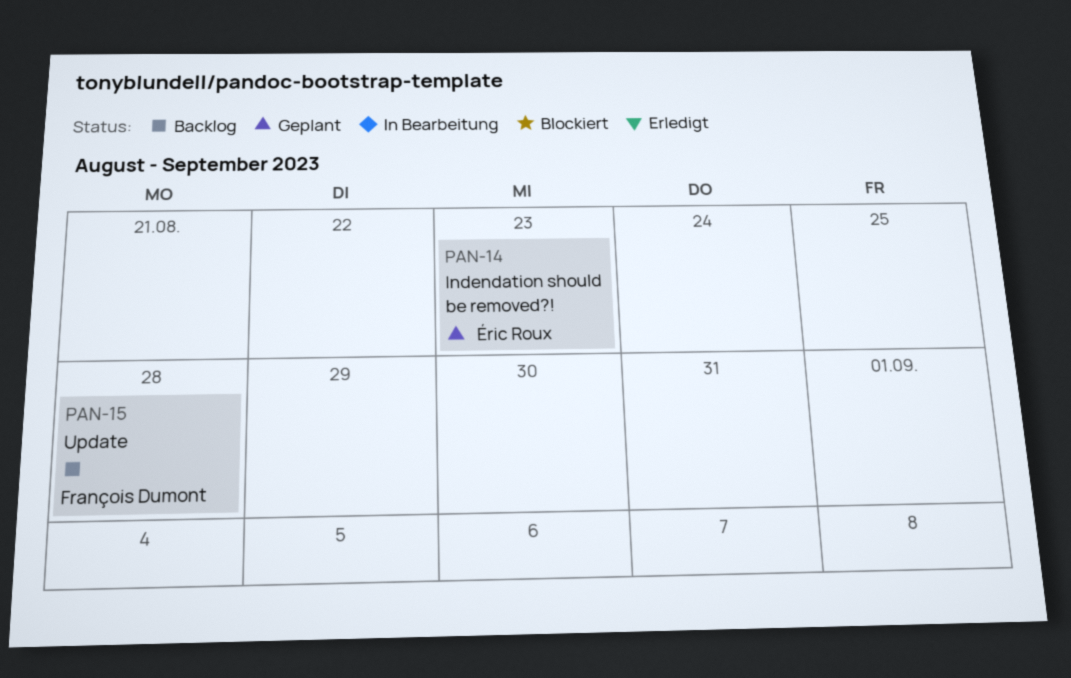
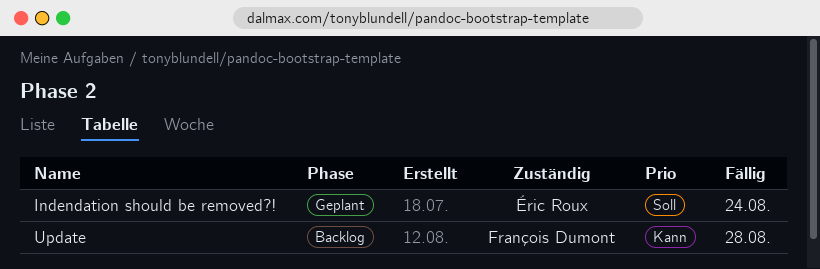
Indendation should be removed?!, due: Aug 23 -> Aug 24

